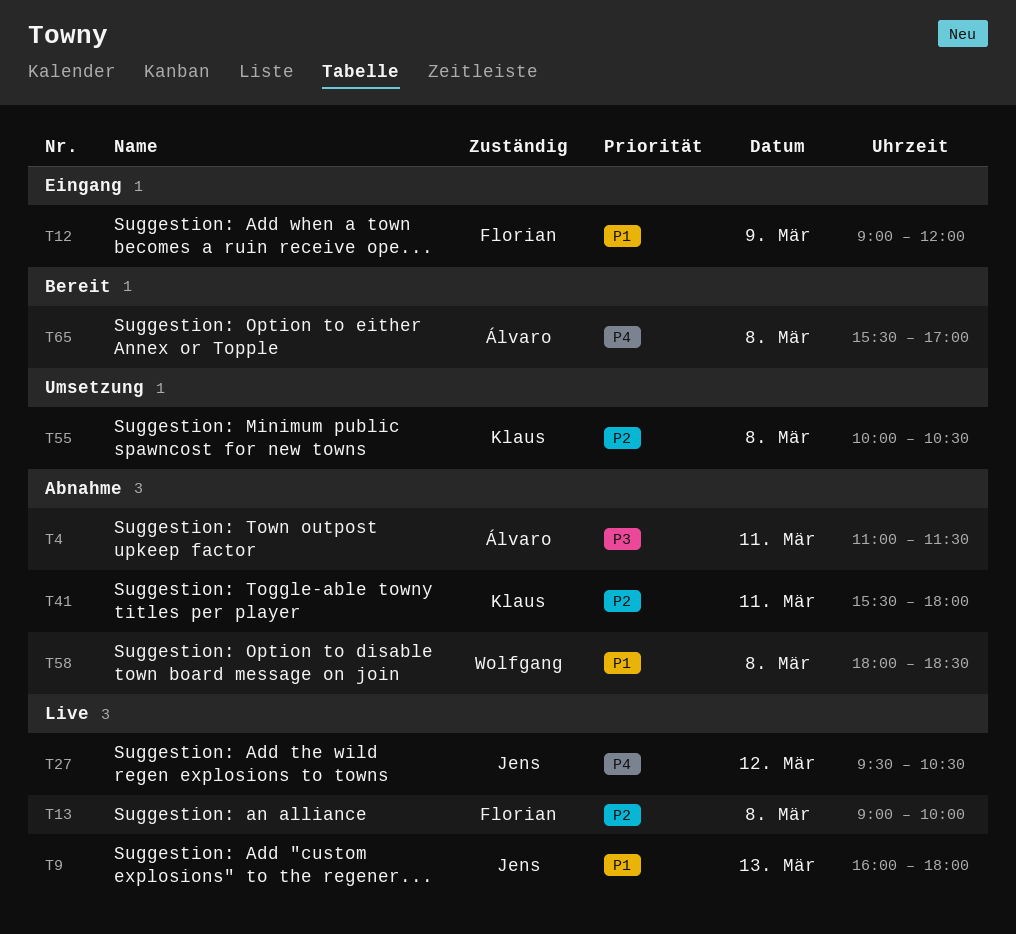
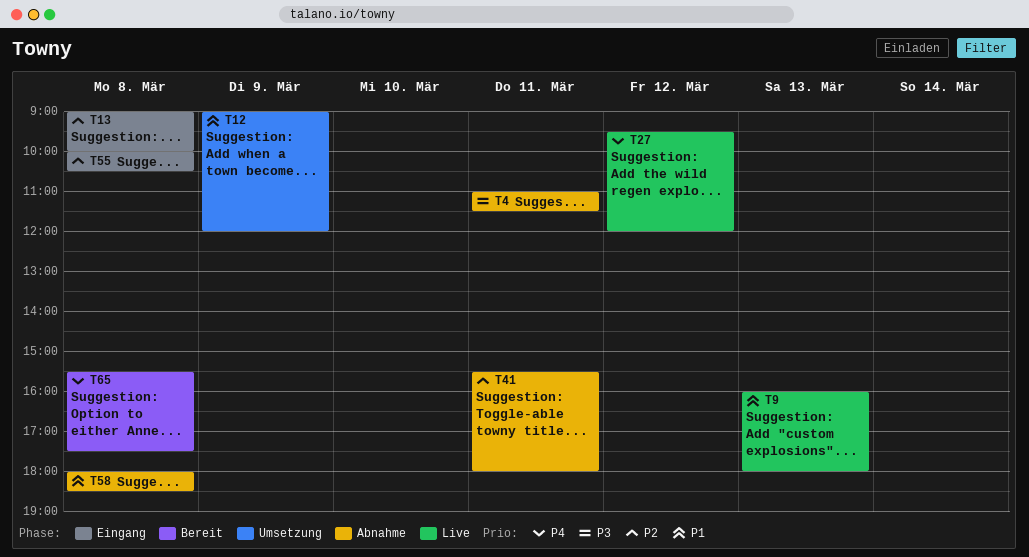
T12, status: Eingang -> Umsetzung
T13, status: Live -> Eingang
T27, ends: 10:30 -> 12:00
T55, status: Umsetzung -> Eingang
T65, ends: 17:00 -> 17:30

